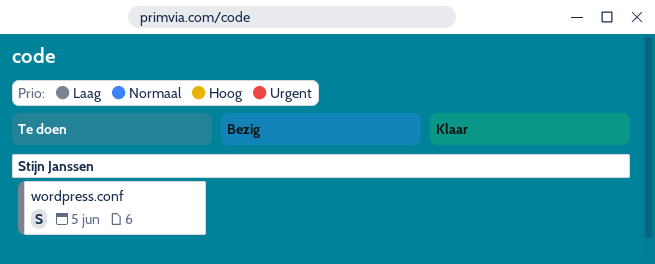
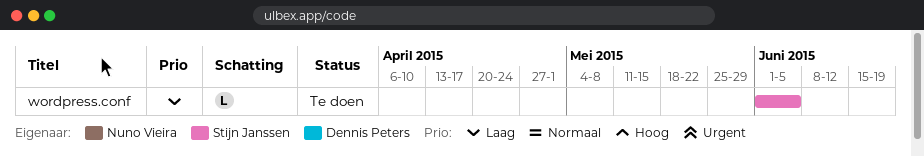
wordpress.conf, estimate: S -> L

